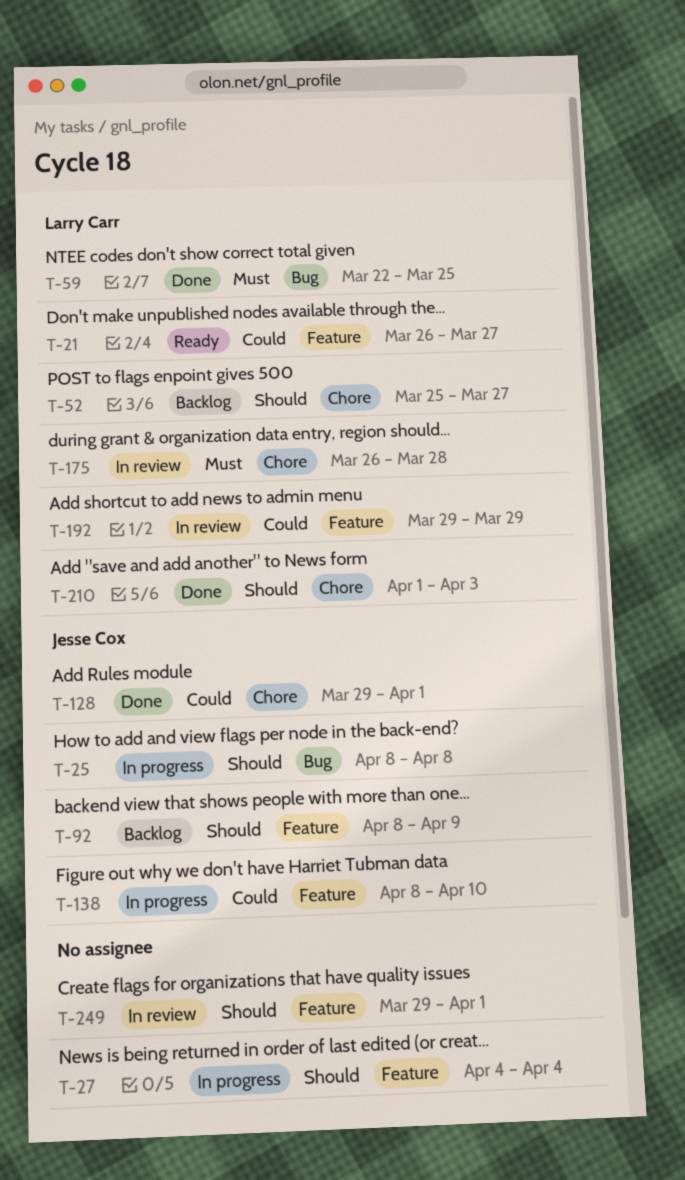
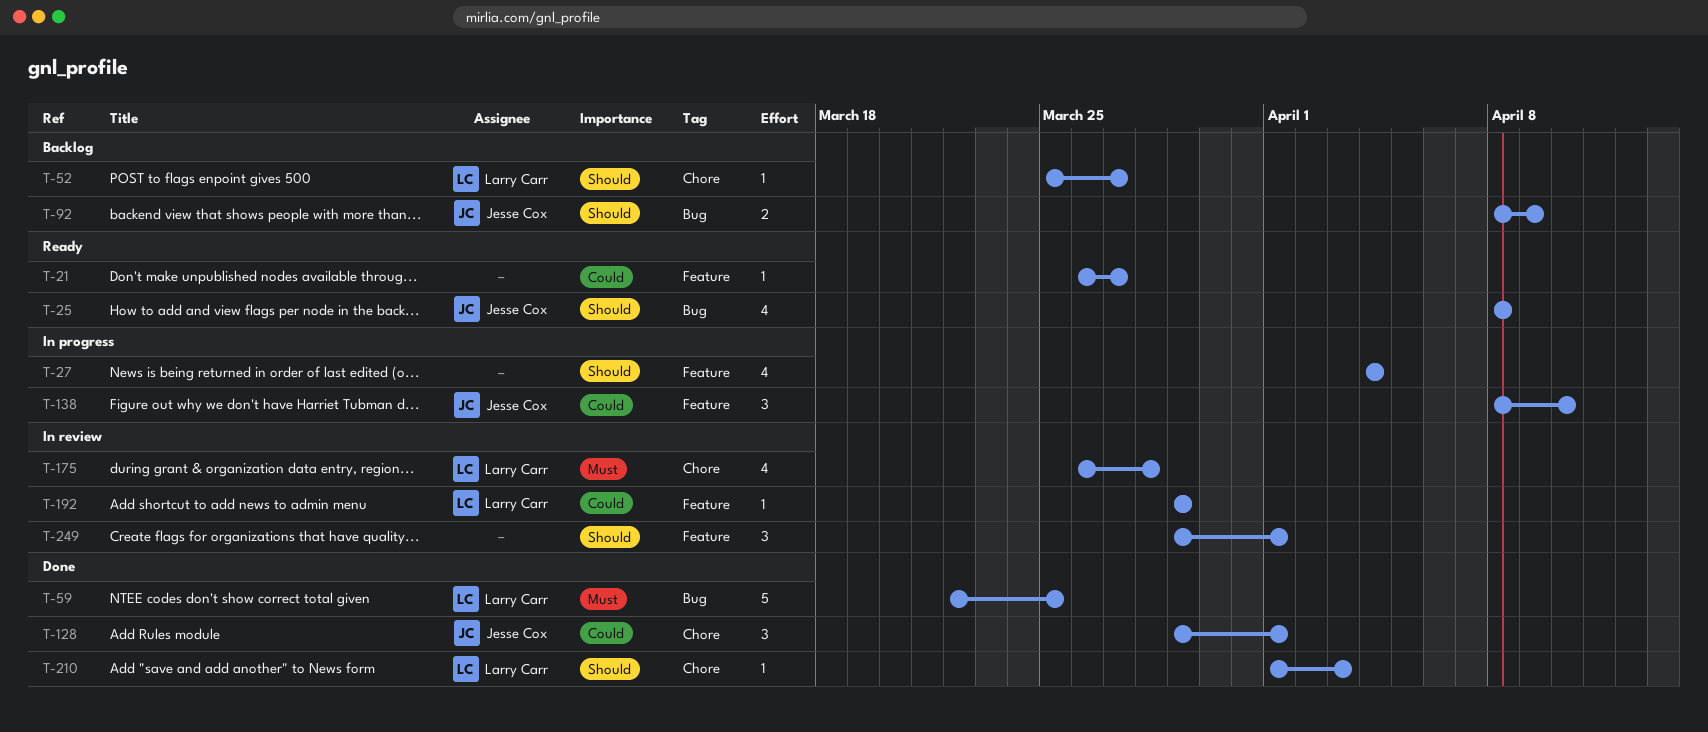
T-21, owner: Larry Carr -> none
T-25, status: In progress -> Ready
T-92, label: Feature -> Bug

